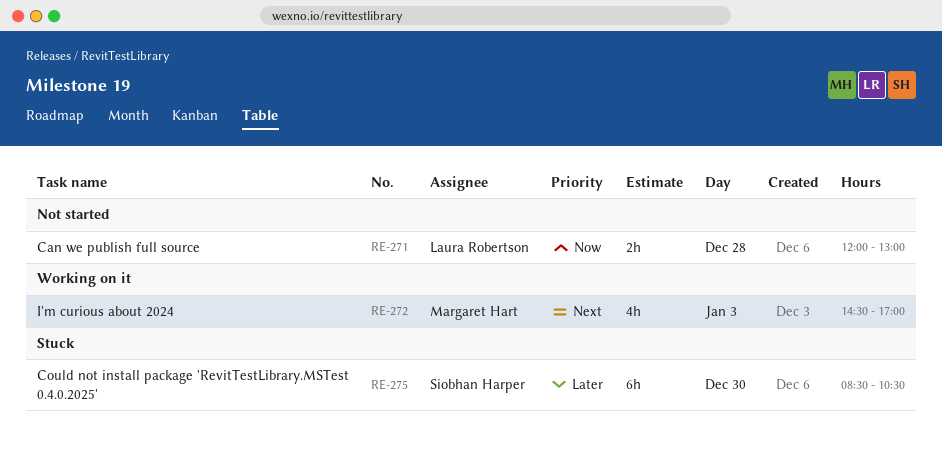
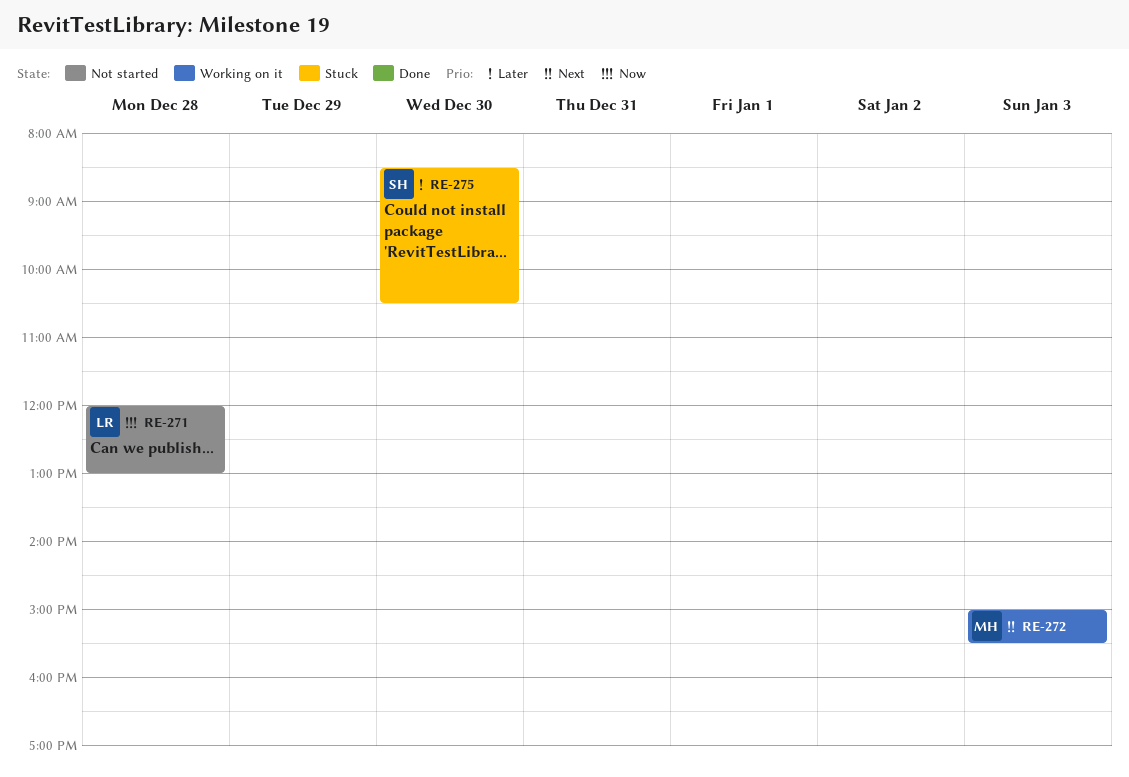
RE-272, begins: 14:30 -> 15:00
RE-272, ends: 17:00 -> 15:30

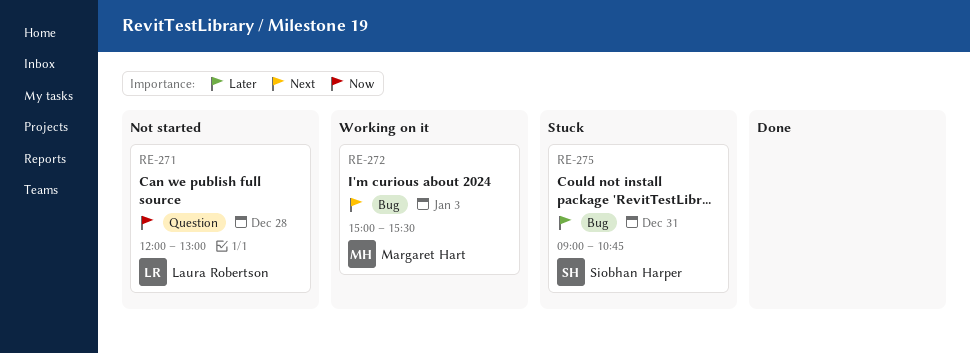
RE-275, day: Dec 30 -> Dec 31
RE-275, begins: 08:30 -> 09:00
RE-275, ends: 10:30 -> 10:45

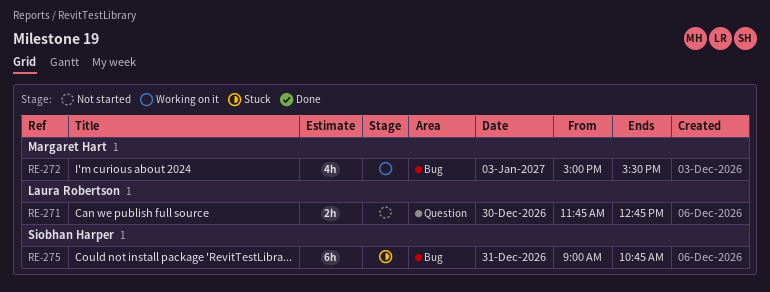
RE-271, day: Dec 28 -> Dec 30
RE-271, begins: 12:00 -> 11:45
RE-271, ends: 13:00 -> 12:45

